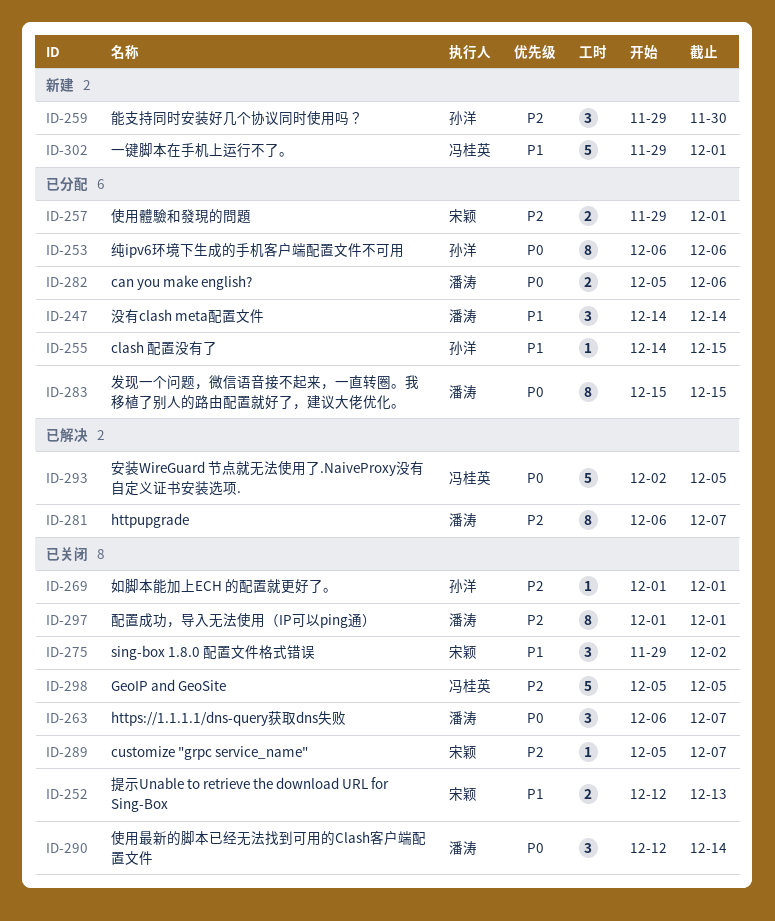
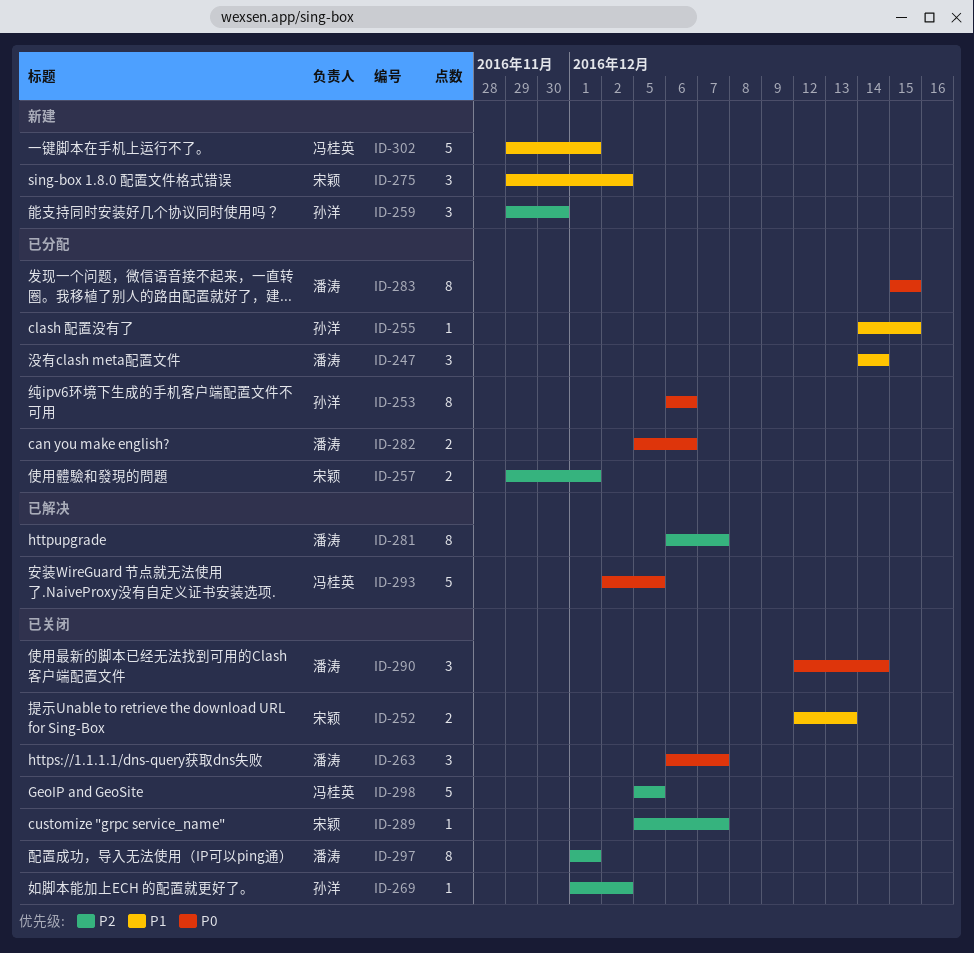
ID-269, due: Dec 1 -> Dec 2
ID-275, status: 已关闭 -> 新建

